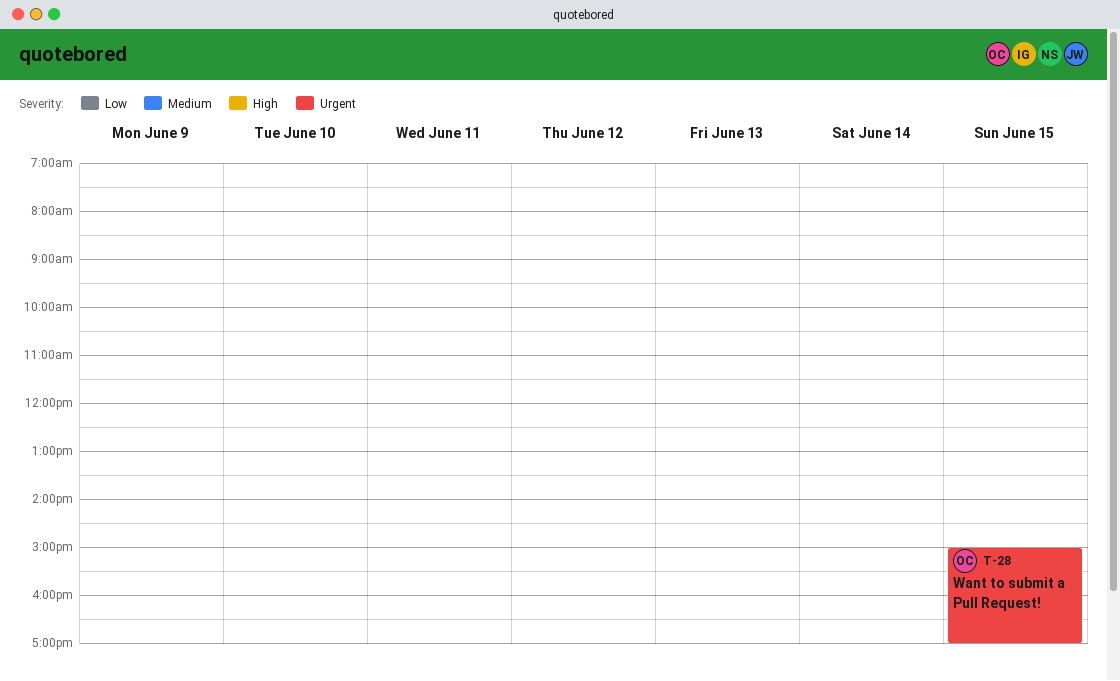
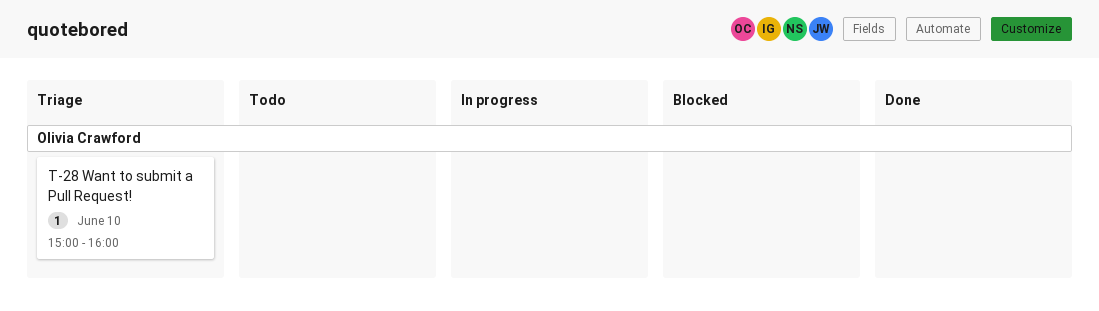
T-28, day: Jun 15 -> Jun 10
T-28, ends: 17:00 -> 16:00

